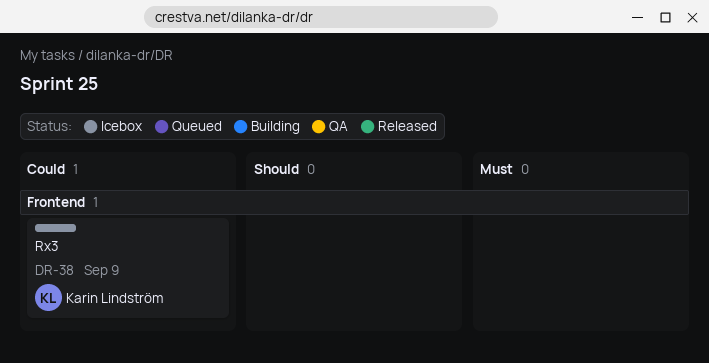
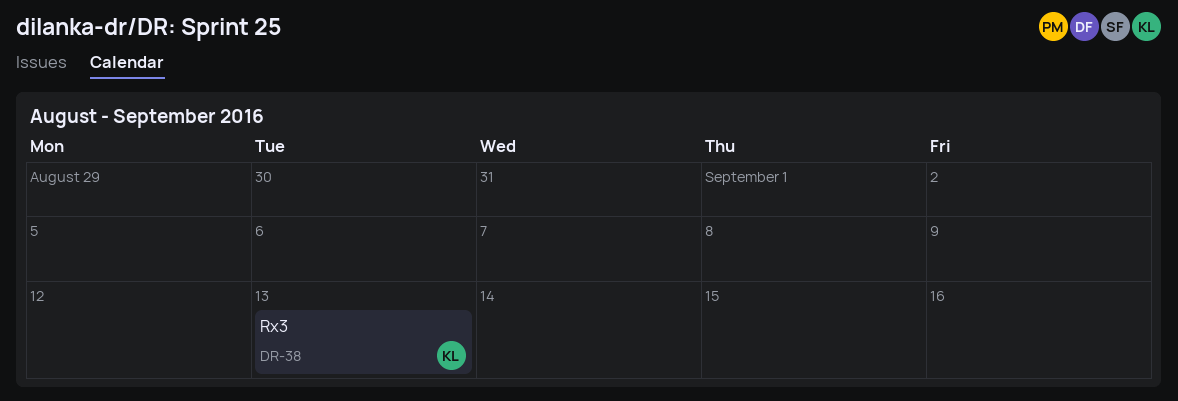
DR-38, due: Sep 9 -> Sep 13

